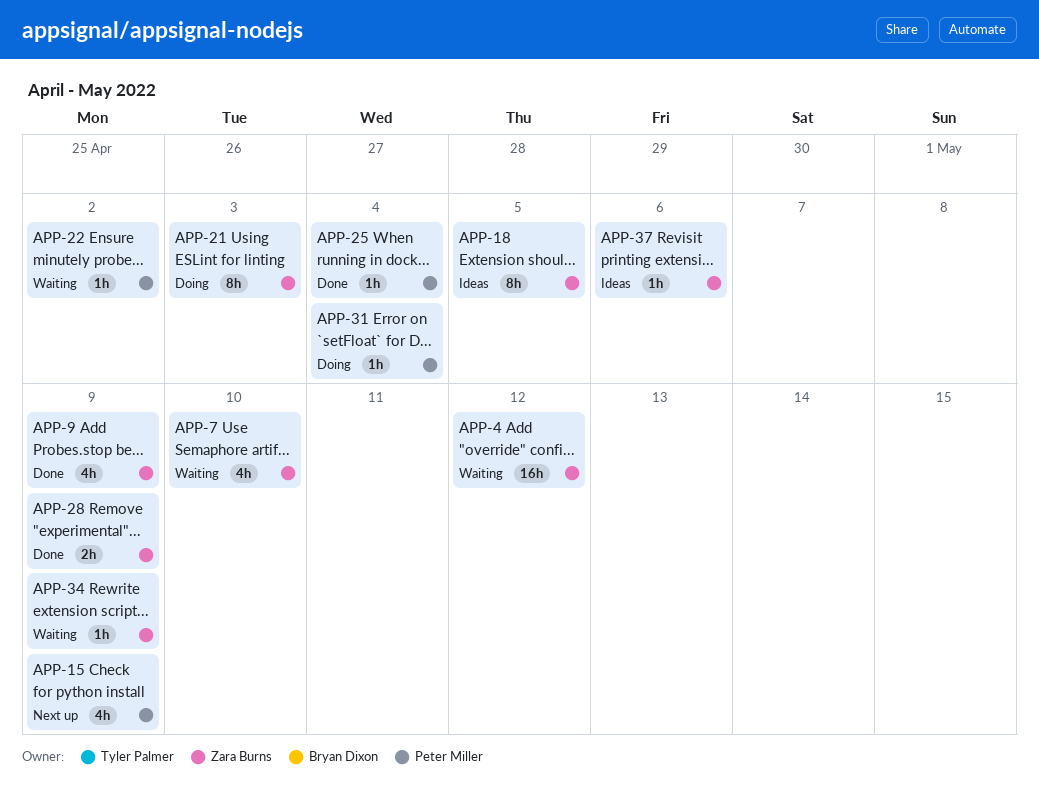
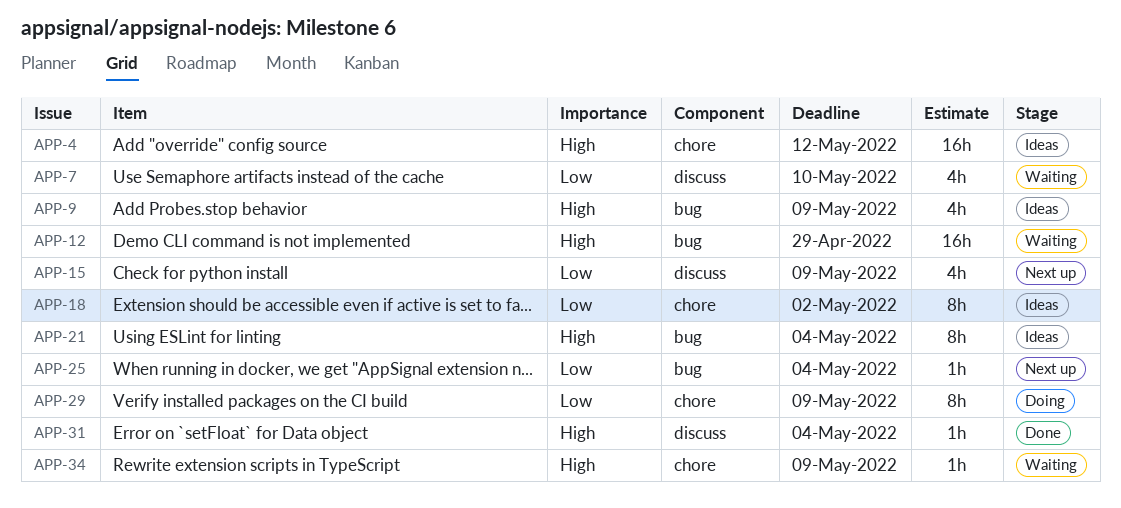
APP-4, status: Waiting -> Ideas
APP-9, status: Done -> Ideas
APP-12: none -> present
APP-18, due: May 5 -> May 2
APP-21, status: Doing -> Ideas
APP-21, due: May 3 -> May 4
APP-22: present -> none
APP-25, status: Done -> Next up
APP-28: present -> none
APP-29: none -> present
APP-31, status: Doing -> Done
APP-37: present -> none

